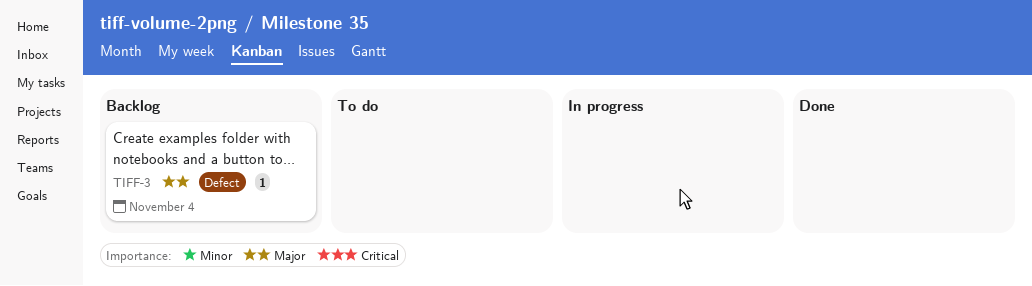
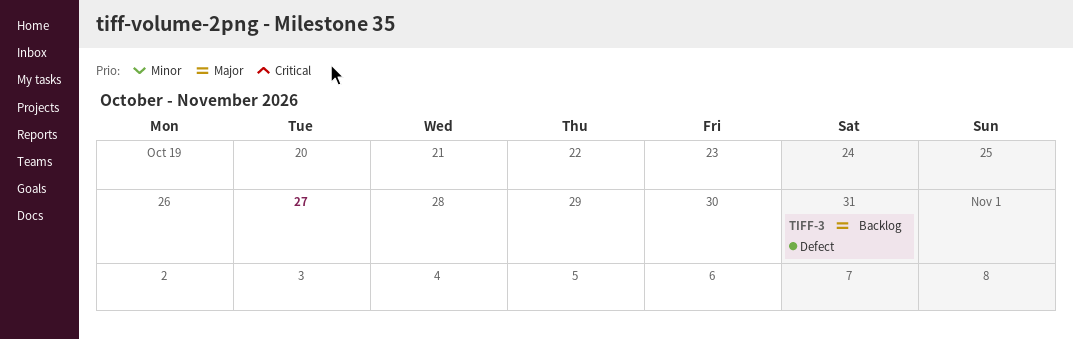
TIFF-3, due: Nov 4 -> Oct 31

